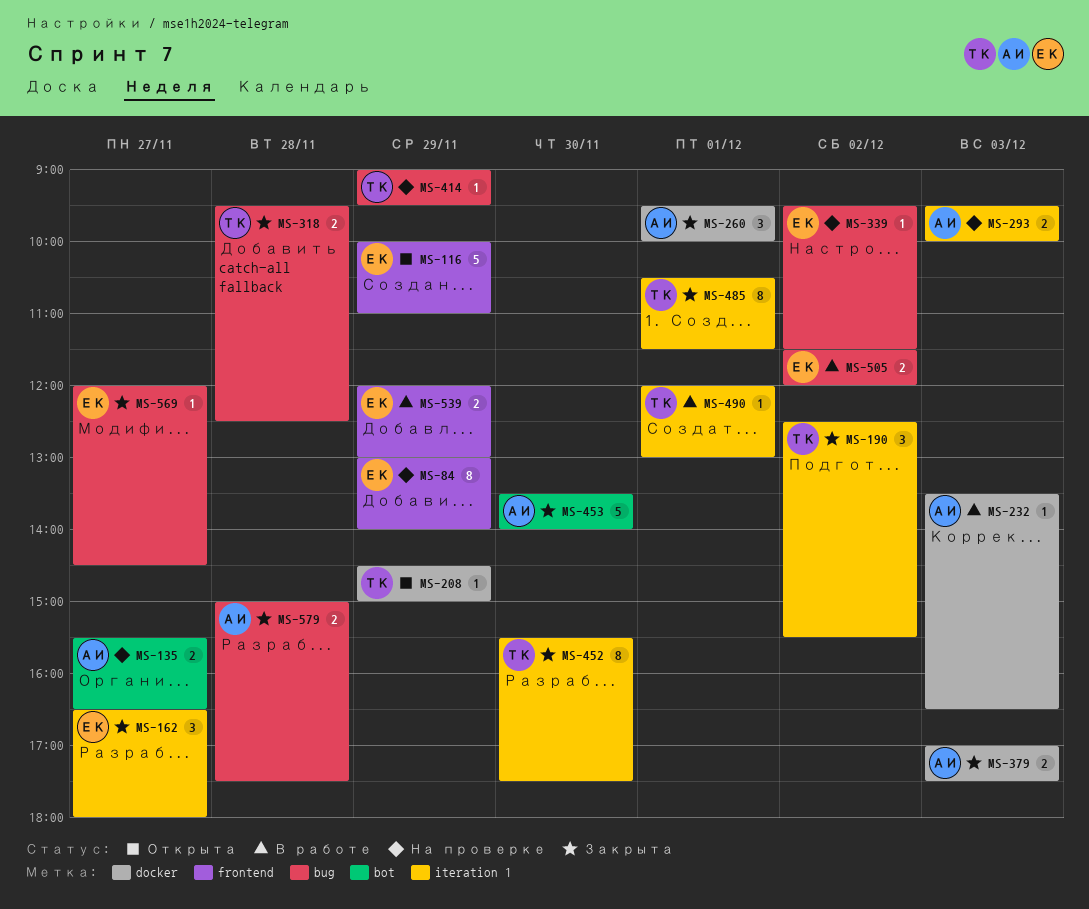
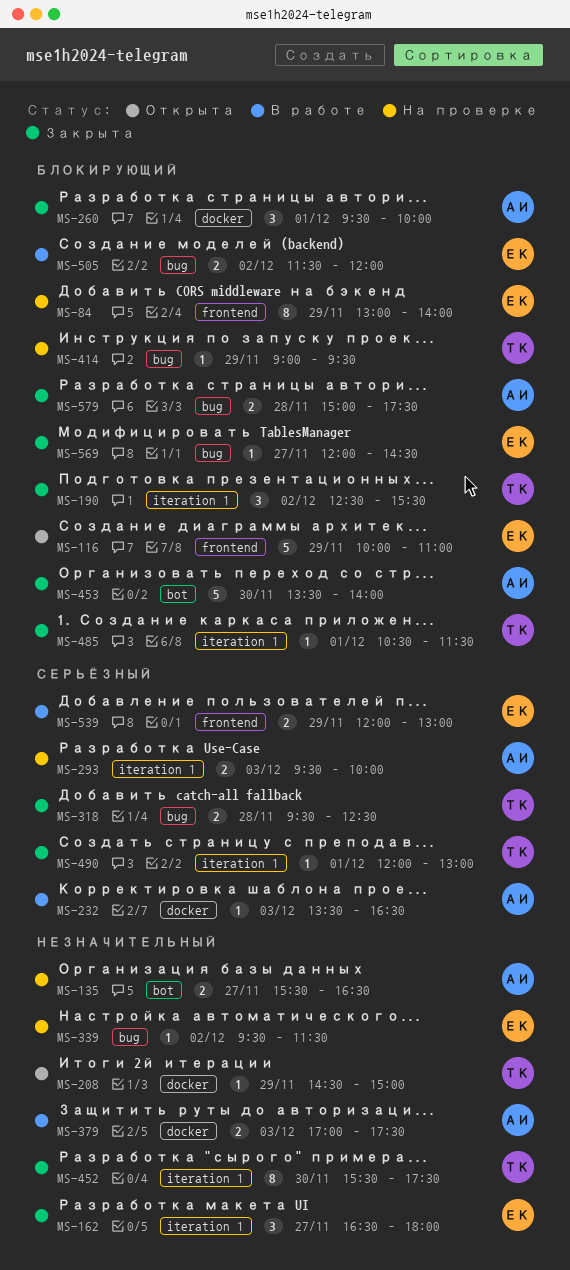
MS-379, status: Закрыта -> В работе
MS-485, estimate: 8 -> 1
MS-490, status: В работе -> Закрыта

